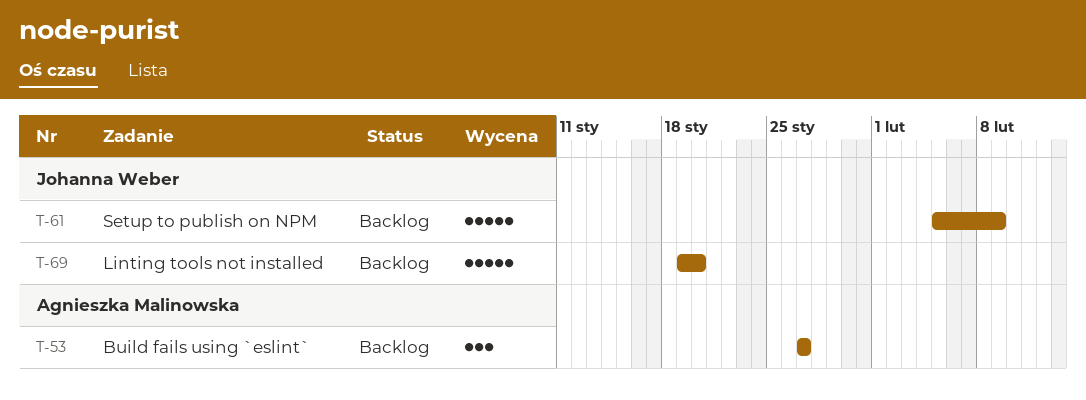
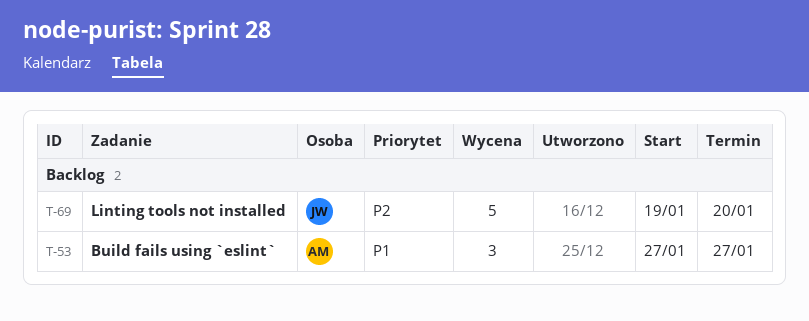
T-61: present -> none

